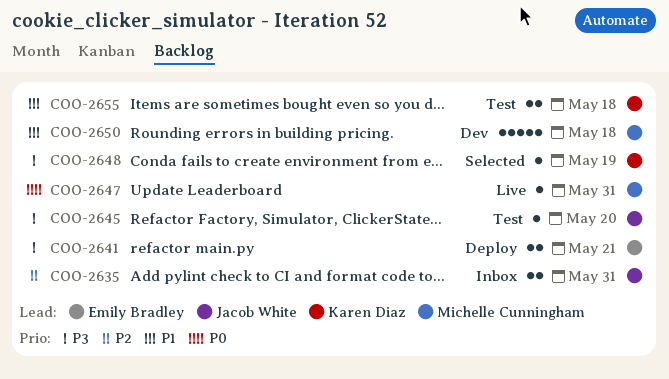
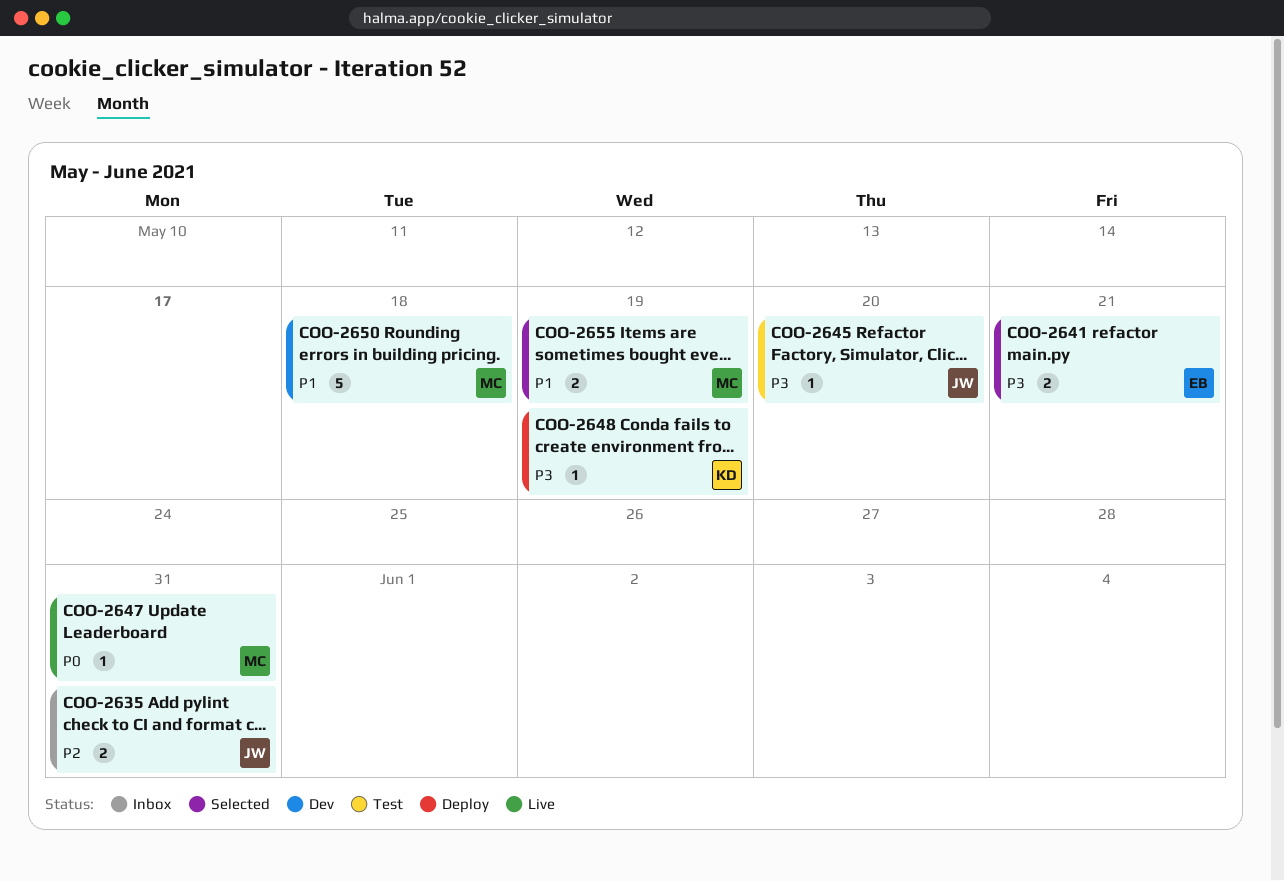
COO-2641, status: Deploy -> Selected
COO-2648, status: Selected -> Deploy
COO-2655, status: Test -> Selected
COO-2655, owner: Karen Diaz -> Michelle Cunningham
COO-2655, due: May 18 -> May 19

